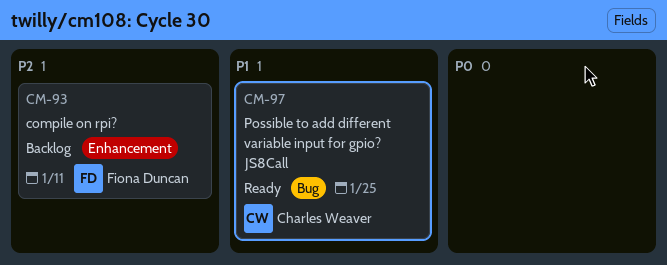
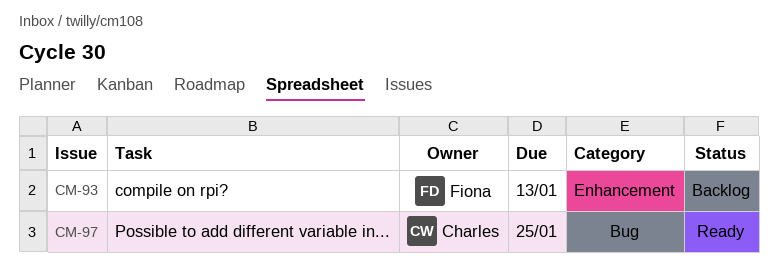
CM-93, due: Jan 11 -> Jan 13

